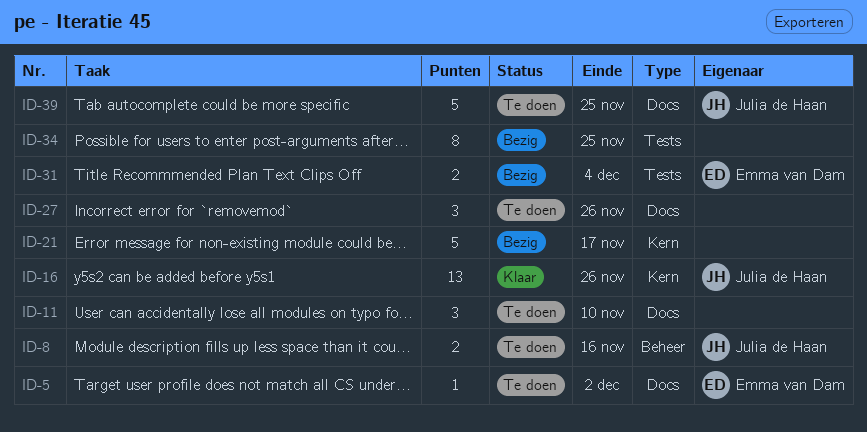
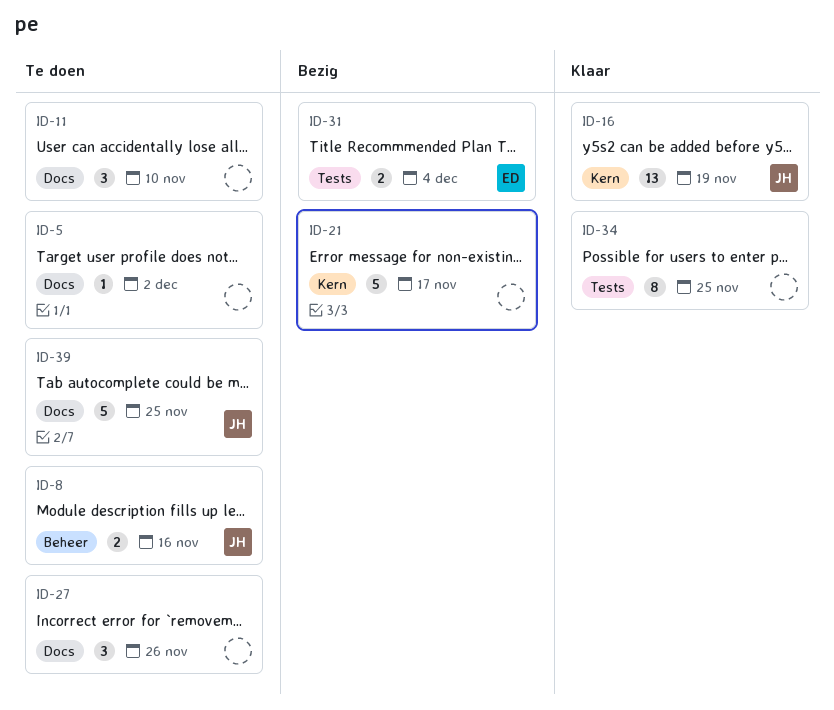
ID-5, owner: Emma van Dam -> none
ID-16, due: Nov 26 -> Nov 19
ID-34, status: Bezig -> Klaar

